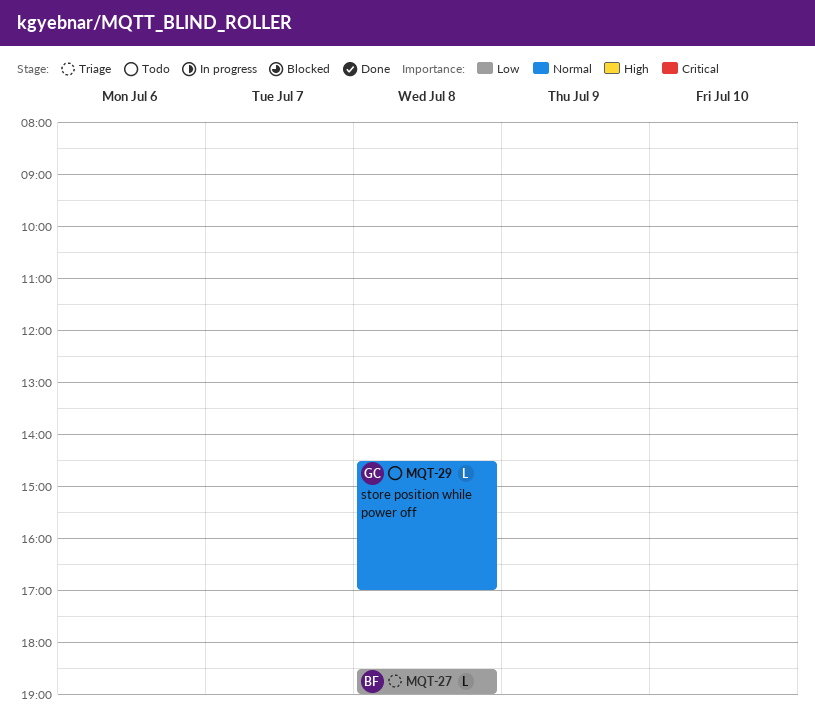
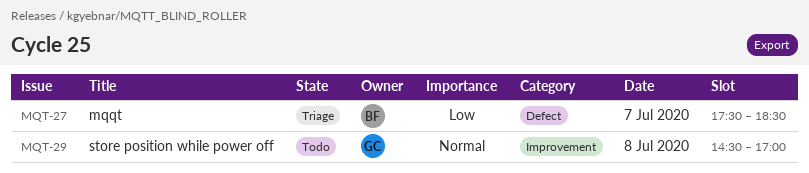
MQT-27, day: Jul 8 -> Jul 7
MQT-27, begins: 18:30 -> 17:30
MQT-27, ends: 19:00 -> 18:30

